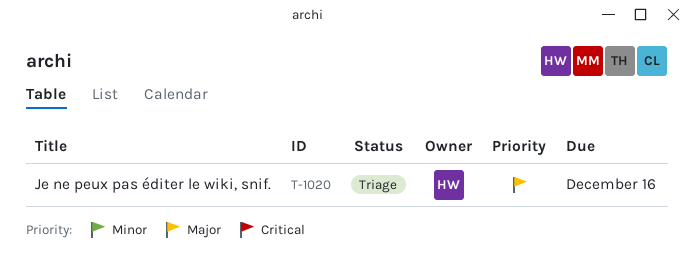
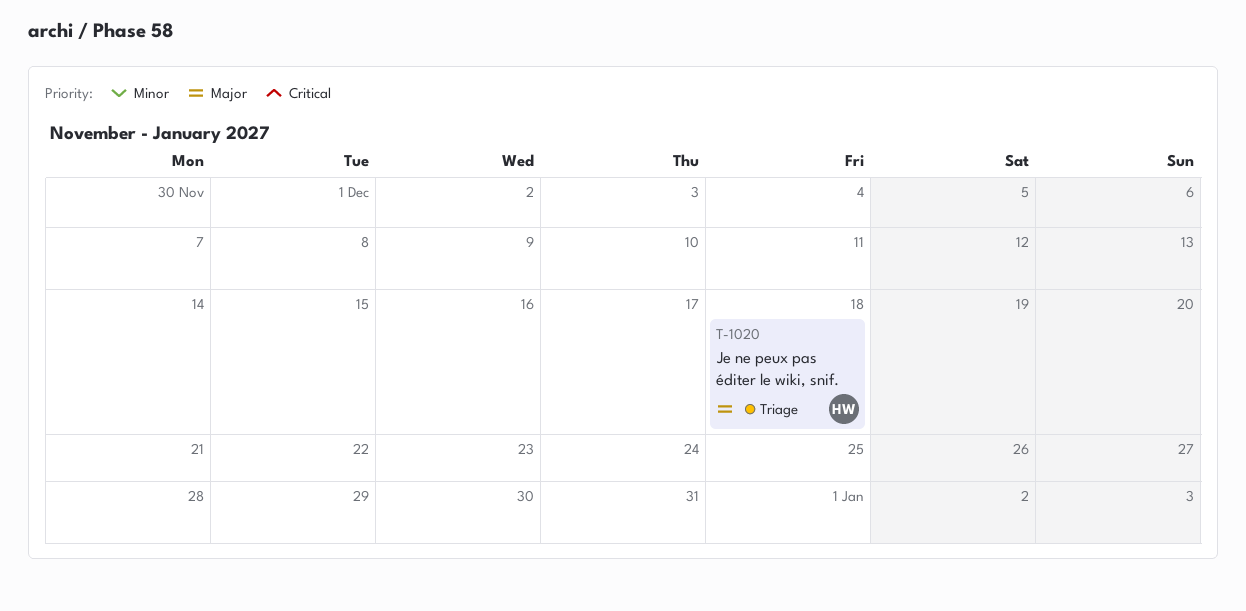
T-1020, due: Dec 16 -> Dec 18

